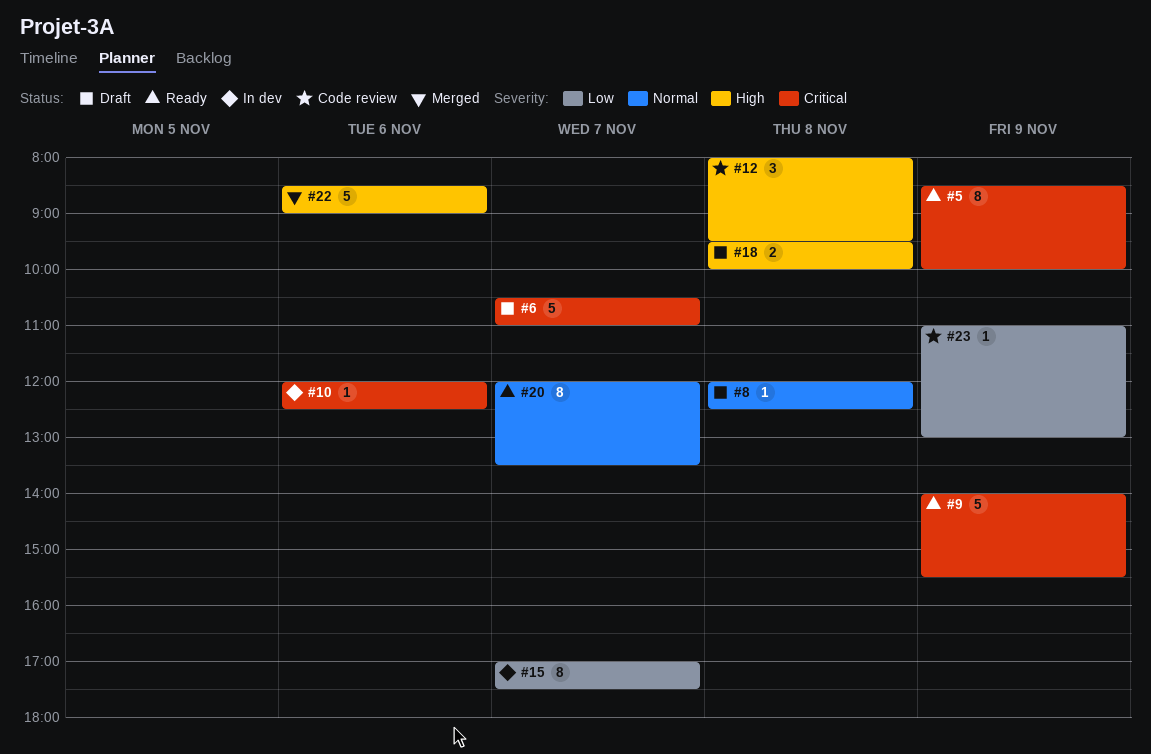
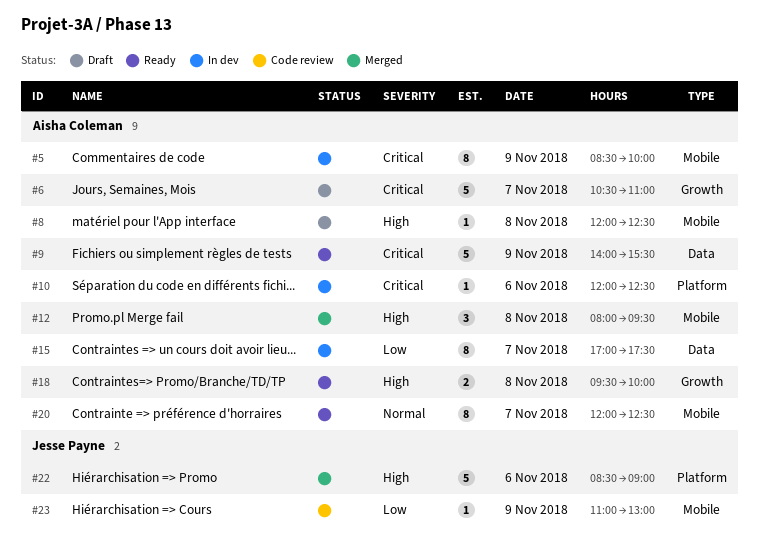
#5, status: Ready -> In dev
#8, priority: Normal -> High
#12, status: Code review -> Merged
#18, status: Draft -> Ready
#20, ends: 13:30 -> 12:30

